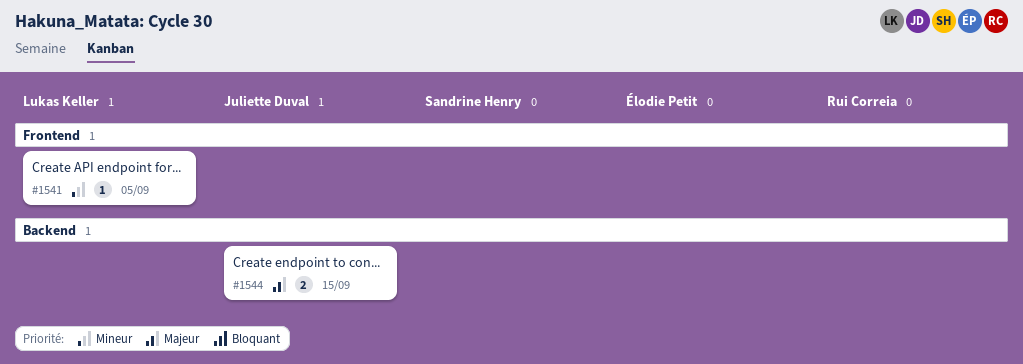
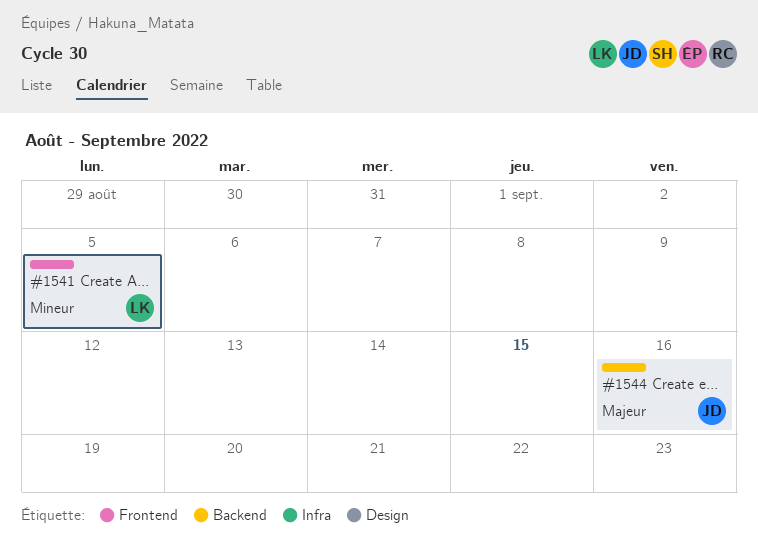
#1544, due: Sep 15 -> Sep 16

